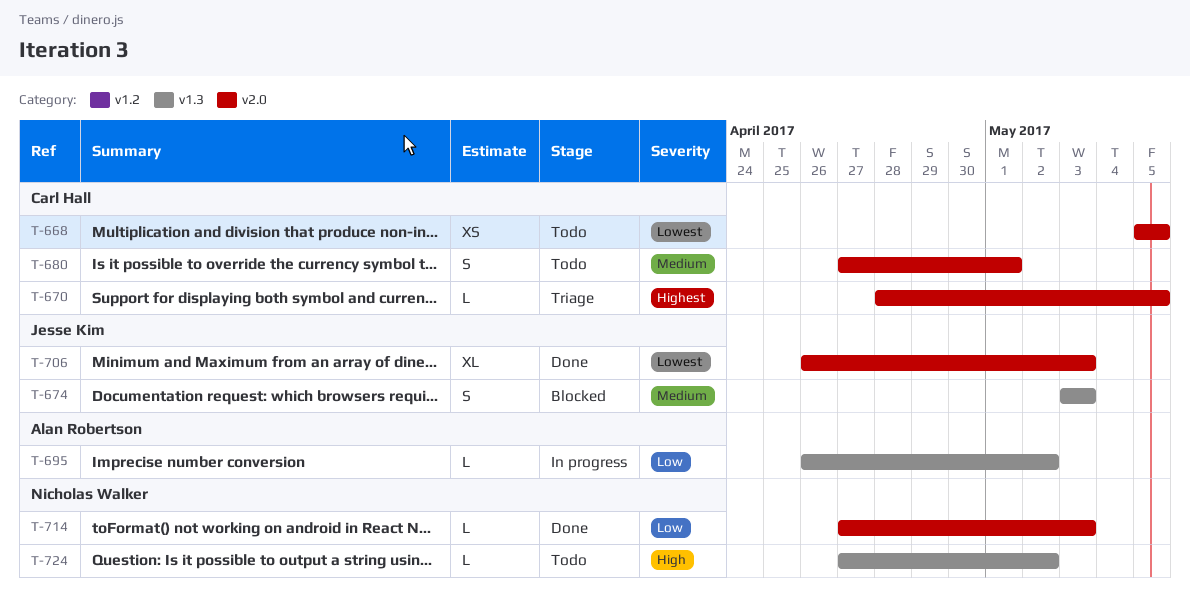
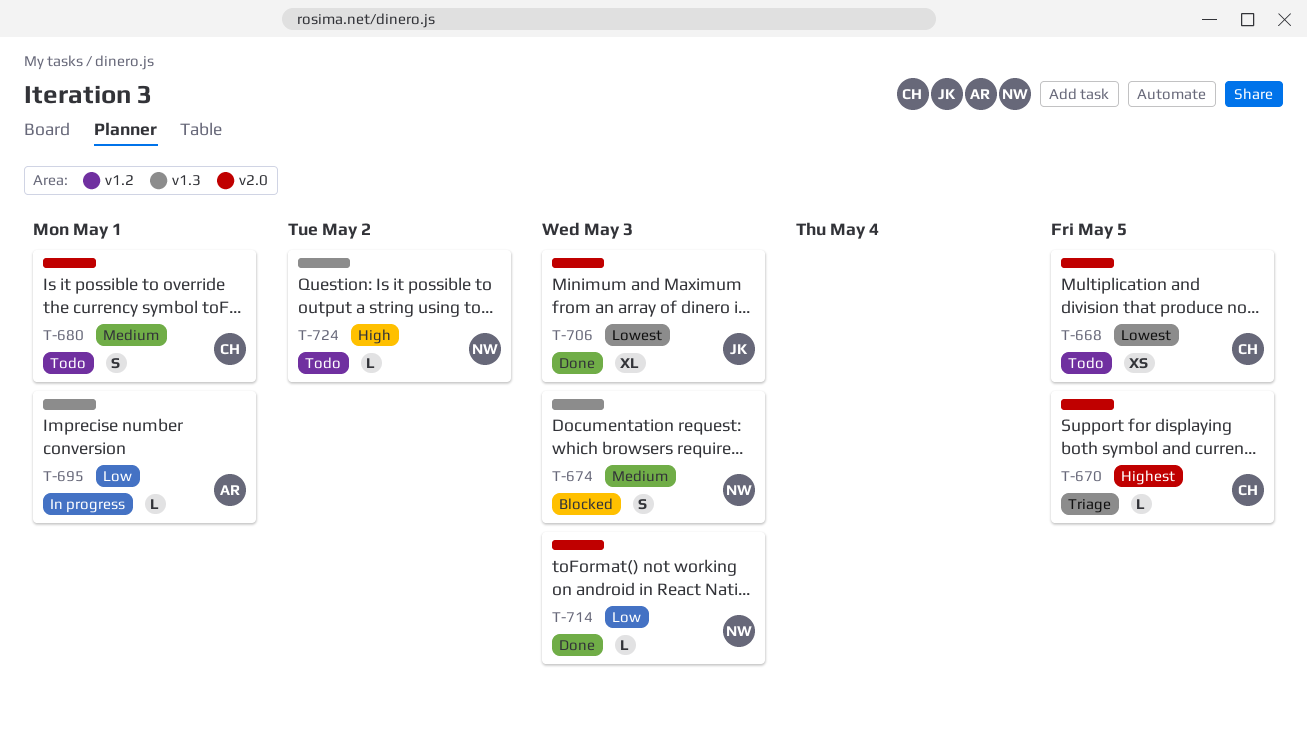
T-674, owner: Jesse Kim -> Nicholas Walker
T-695, due: May 2 -> May 1

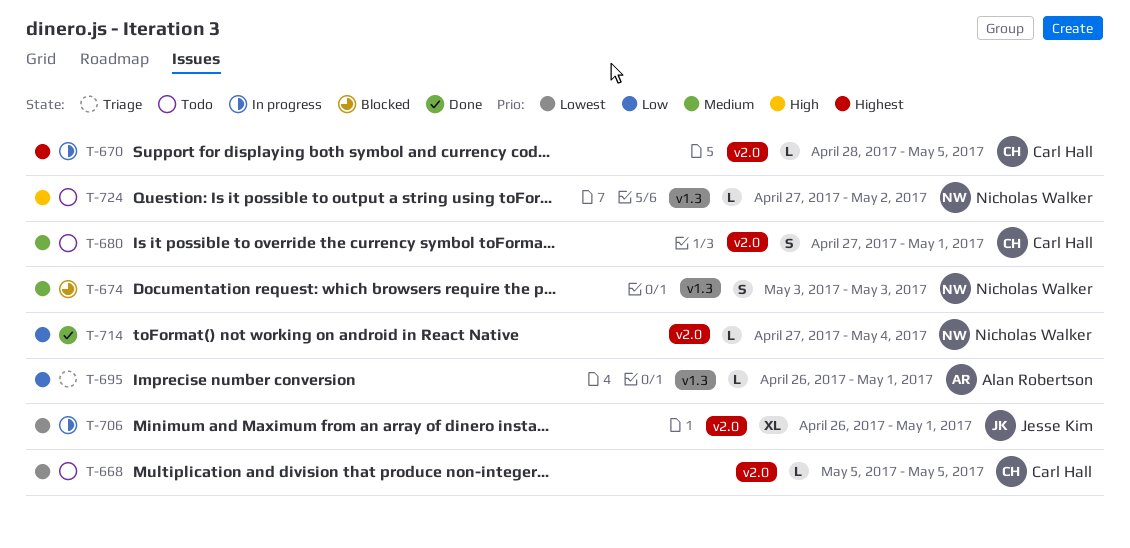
T-668, estimate: XS -> L
T-670, status: Triage -> In progress
T-695, status: In progress -> Triage
T-706, status: Done -> In progress
T-706, due: May 3 -> May 1
T-714, due: May 3 -> May 4

